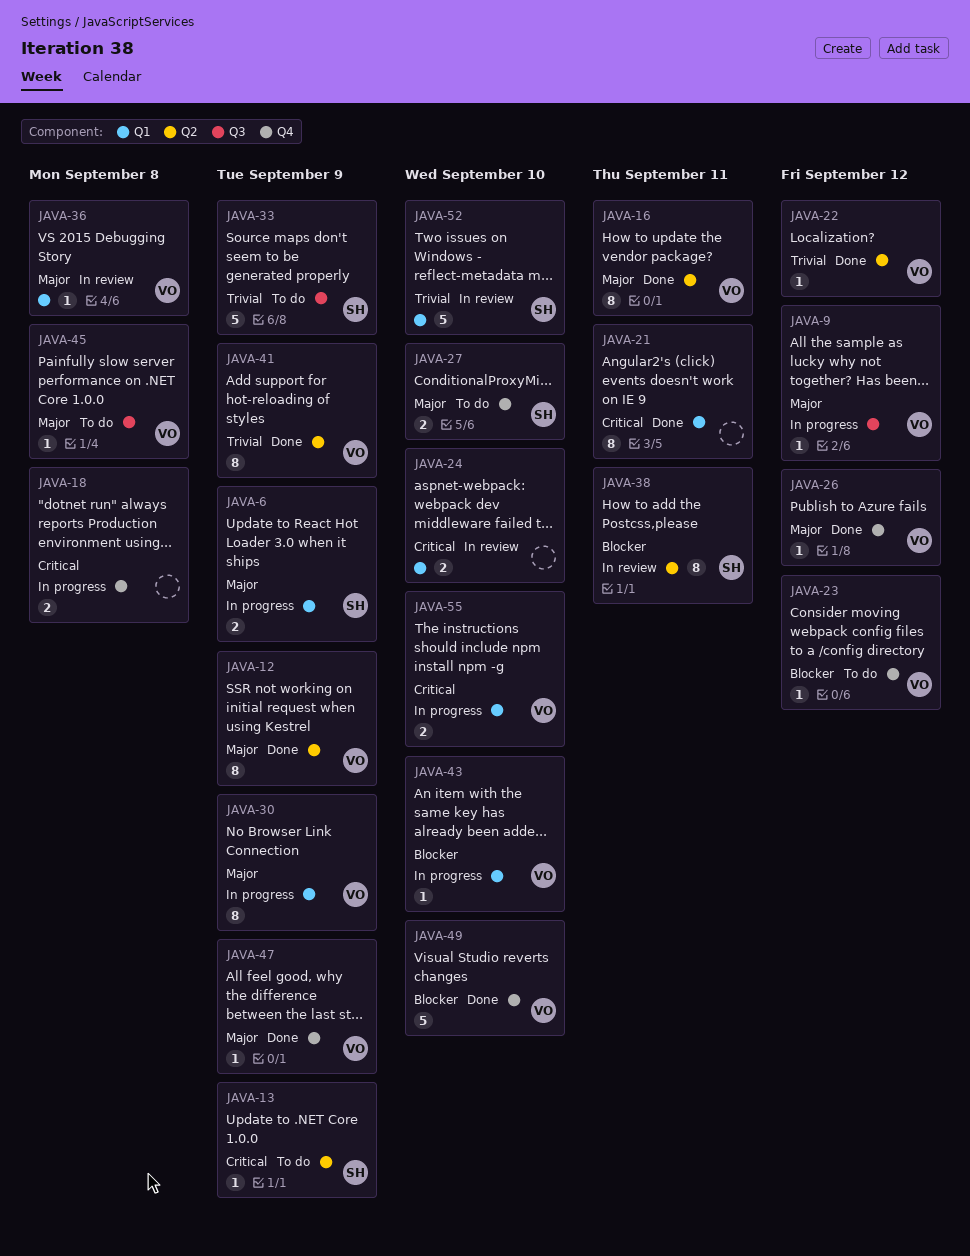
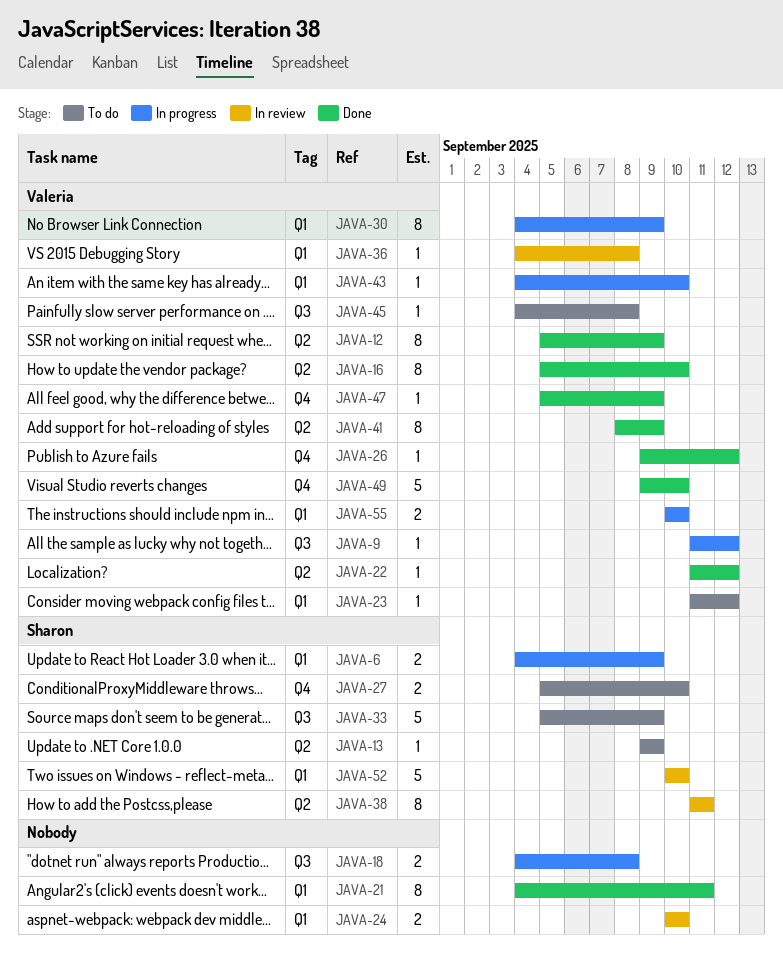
JAVA-16, due: Sep 11 -> Sep 10
JAVA-18, label: Q4 -> Q3
JAVA-23, label: Q4 -> Q1

